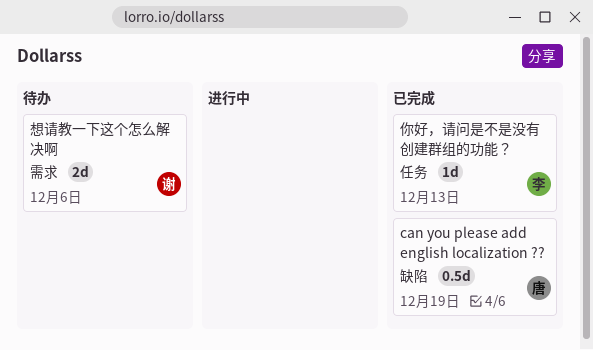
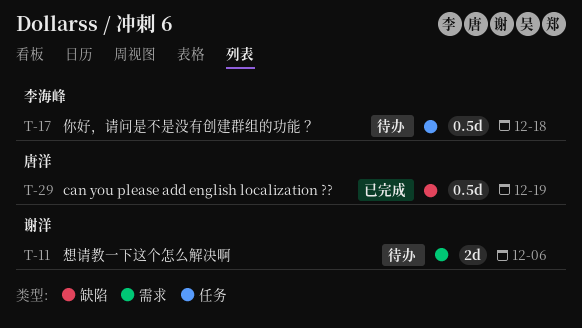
你好，请问是不是没有创建群组的功能？, status: 已完成 -> 待办
你好，请问是不是没有创建群组的功能？, estimate: 1d -> 0.5d
你好，请问是不是没有创建群组的功能？, due: Dec 13 -> Dec 18

